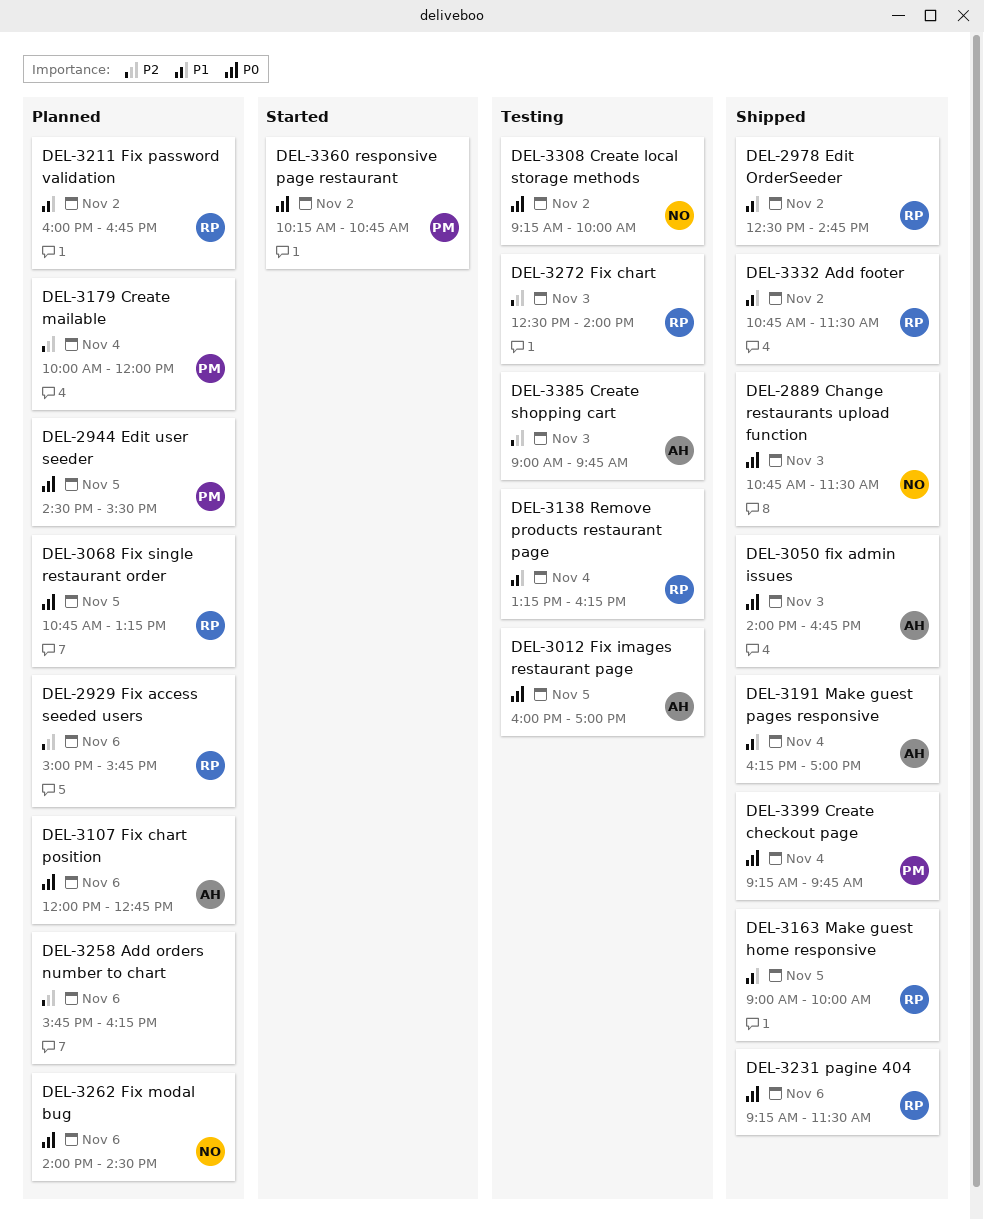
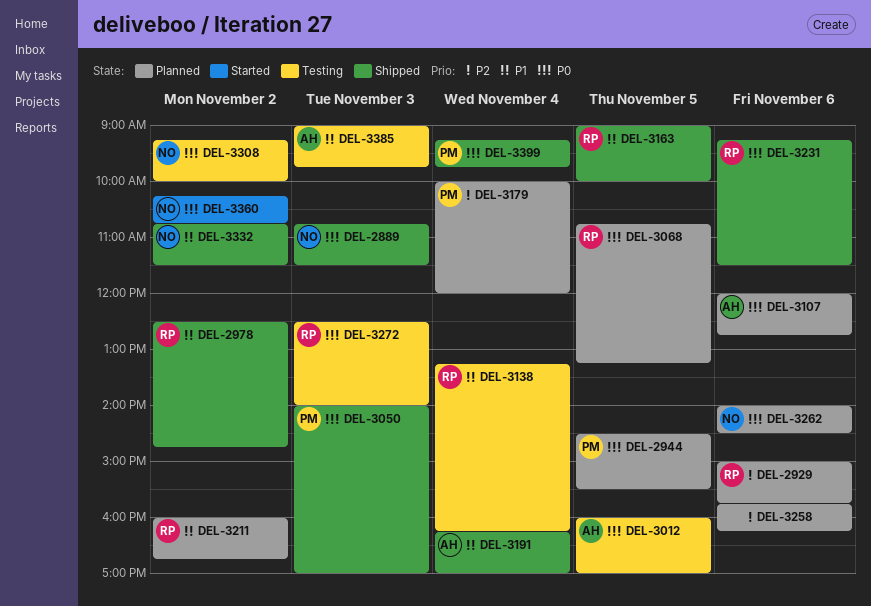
DEL-3050, owner: AH -> PM
DEL-3050, ends: 16:45 -> 17:00
DEL-3272, priority: P2 -> P0
DEL-3332, owner: RP -> NO
DEL-3360, owner: PM -> NO
DEL-3385, priority: P2 -> P1

